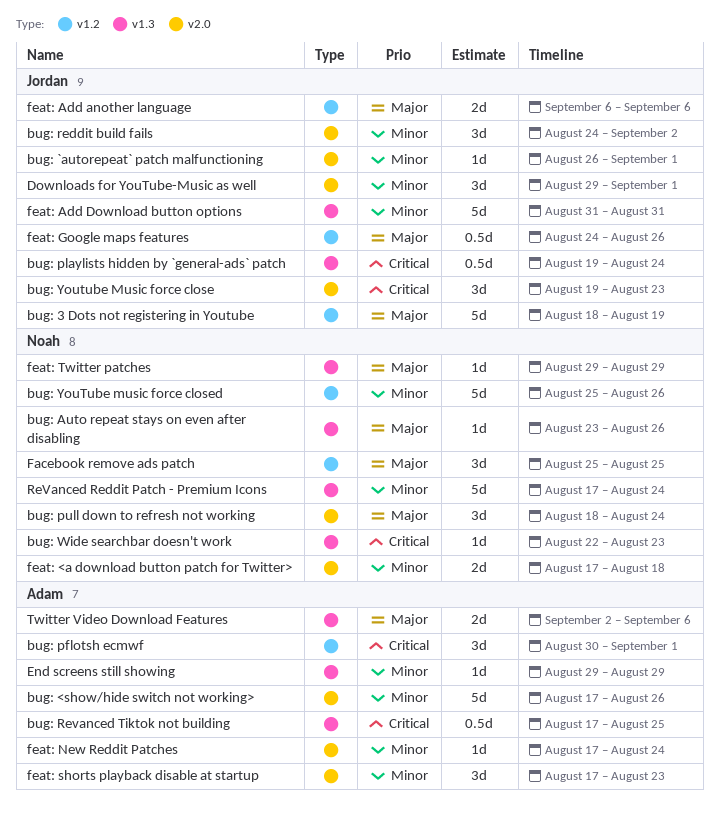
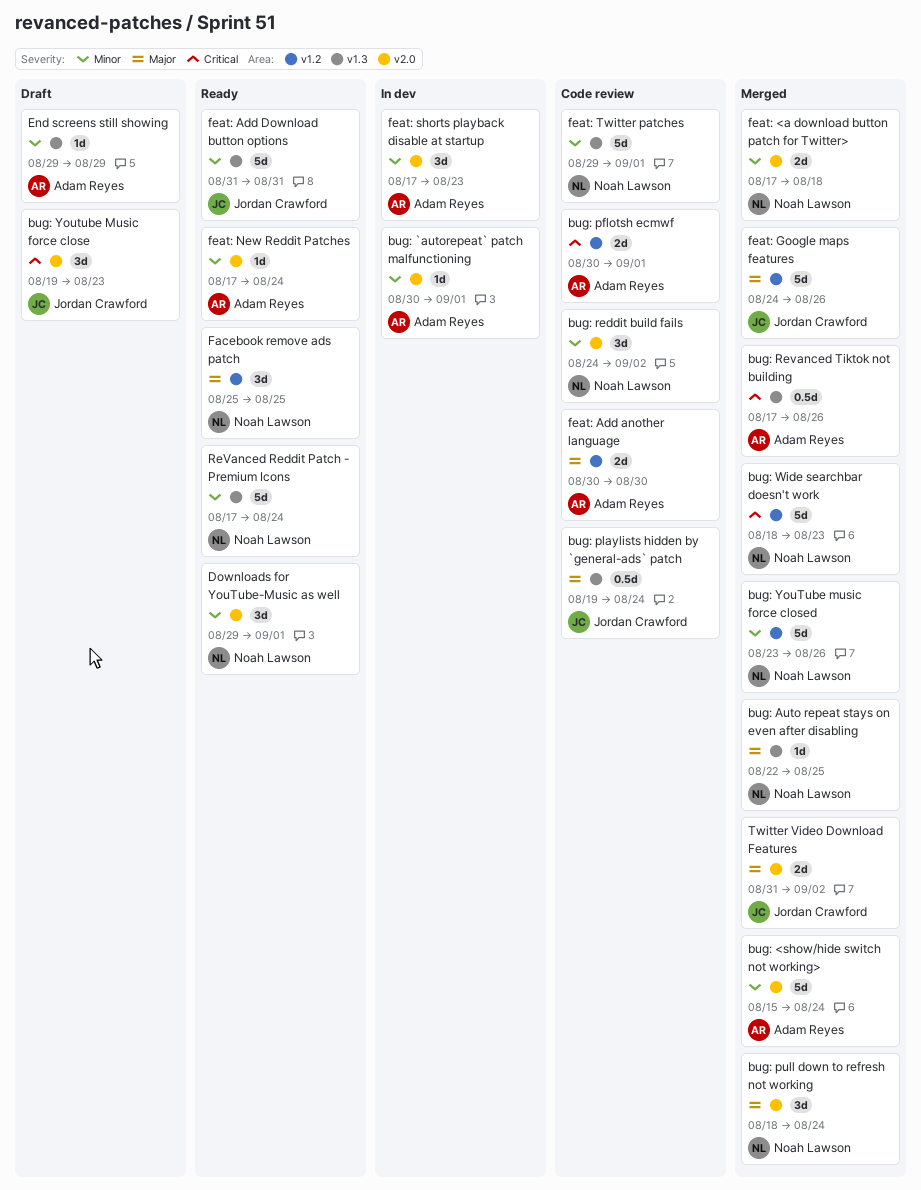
bug: 3 Dots not registering in Youtube: present -> none
bug: <show/hide switch not working>, start: Aug 17 -> Aug 15
bug: <show/hide switch not working>, due: Aug 26 -> Aug 24
bug: `autorepeat` patch malfunctioning, owner: Jordan Crawford -> Adam Reyes
bug: `autorepeat` patch malfunctioning, start: Aug 26 -> Aug 30
bug: Auto repeat stays on even after disabling, start: Aug 23 -> Aug 22
bug: Auto repeat stays on even after disabling, due: Aug 26 -> Aug 25
bug: pflotsh ecmwf, estimate: 3d -> 2d
bug: playlists hidden by `general-ads` patch, priority: Critical -> Major
bug: reddit build fails, owner: Jordan Crawford -> Noah Lawson
bug: Revanced Tiktok not building, due: Aug 25 -> Aug 26
bug: Wide searchbar doesn't work, label: v1.3 -> v1.2
bug: Wide searchbar doesn't work, estimate: 1d -> 5d
bug: Wide searchbar doesn't work, start: Aug 22 -> Aug 18
bug: YouTube music force closed, start: Aug 25 -> Aug 23
Downloads for YouTube-Music as well, owner: Jordan Crawford -> Noah Lawson
feat: Add another language, owner: Jordan Crawford -> Adam Reyes
feat: Add another language, start: Sep 6 -> Aug 30
feat: Add another language, due: Sep 6 -> Aug 30
feat: Google maps features, estimate: 0.5d -> 5d
feat: Twitter patches, priority: Major -> Minor
feat: Twitter patches, estimate: 1d -> 5d
feat: Twitter patches, due: Aug 29 -> Sep 1
Twitter Video Download Features, owner: Adam Reyes -> Jordan Crawford
Twitter Video Download Features, label: v1.3 -> v2.0
Twitter Video Download Features, start: Sep 2 -> Aug 31
Twitter Video Download Features, due: Sep 6 -> Sep 2

